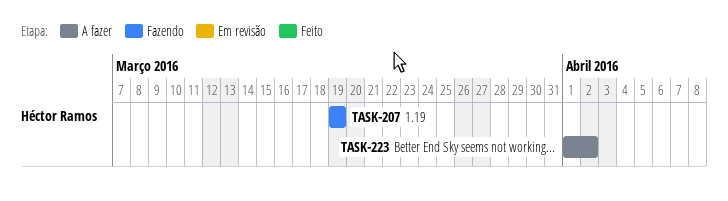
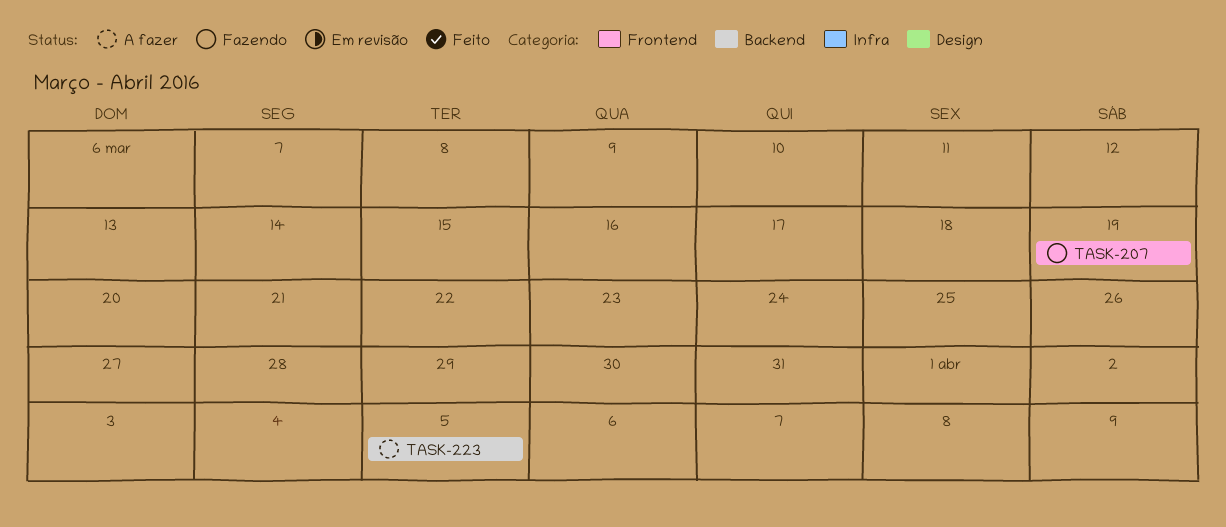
TASK-223, start: Apr 1 -> Apr 5
TASK-223, due: Apr 2 -> Apr 5

